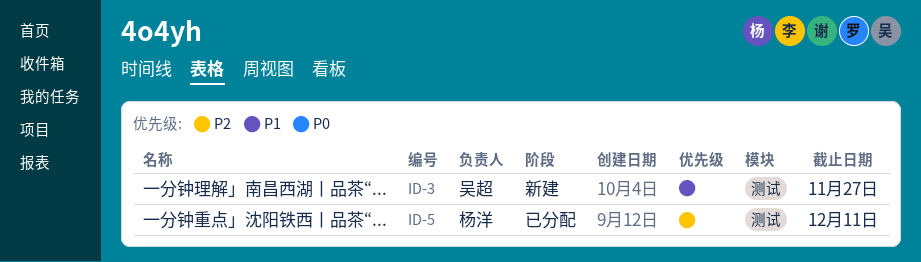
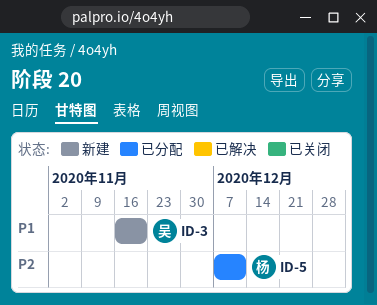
ID-3, due: Nov 27 -> Nov 20

